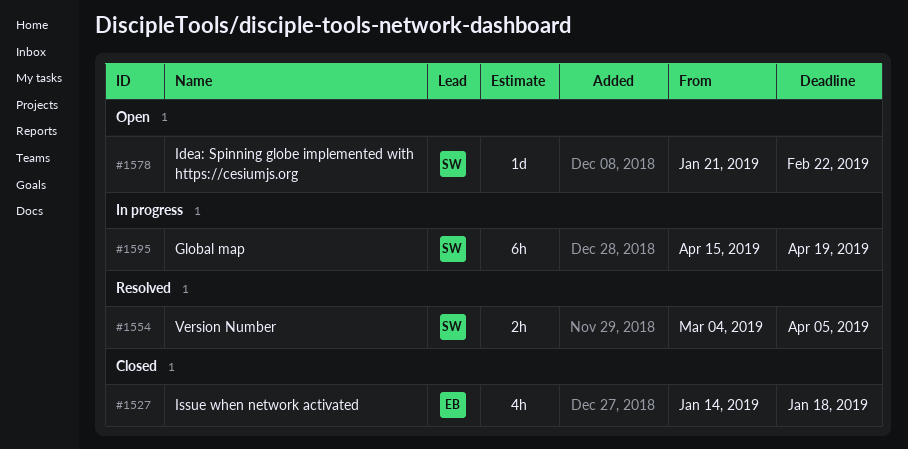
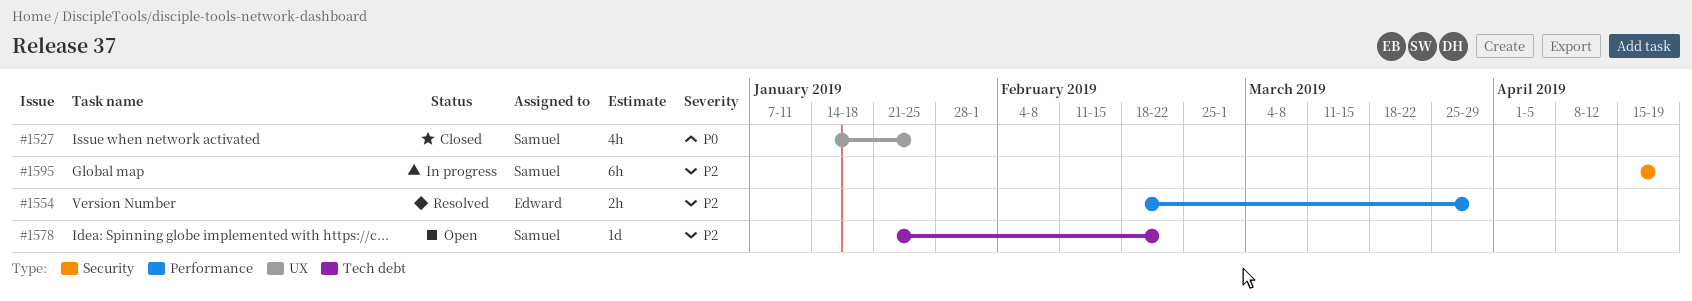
#1527, owner: Edward -> Samuel
#1527, due: Jan 18 -> Jan 25
#1554, owner: Samuel -> Edward
#1554, start: Mar 4 -> Feb 18
#1554, due: Apr 5 -> Mar 29

